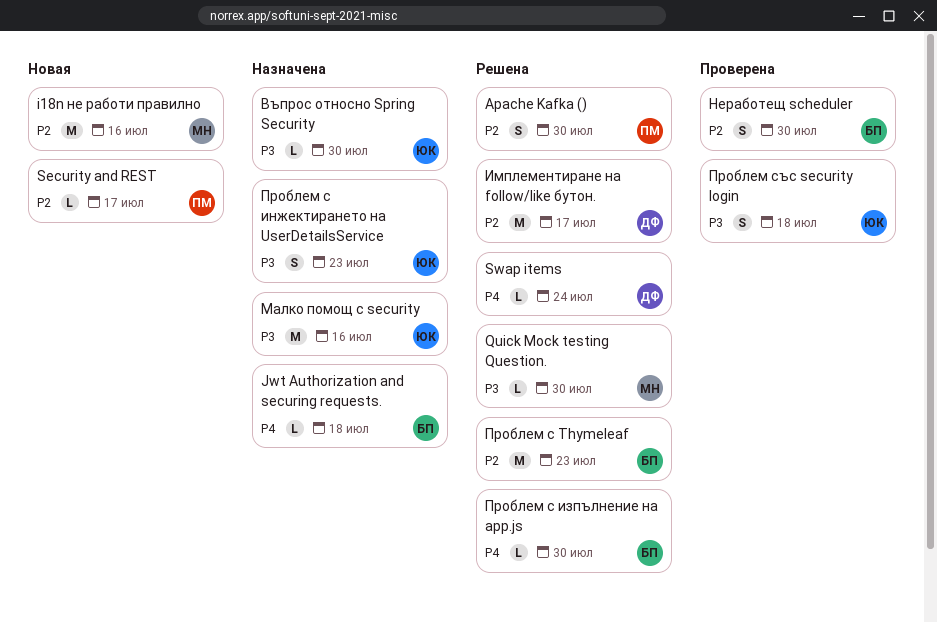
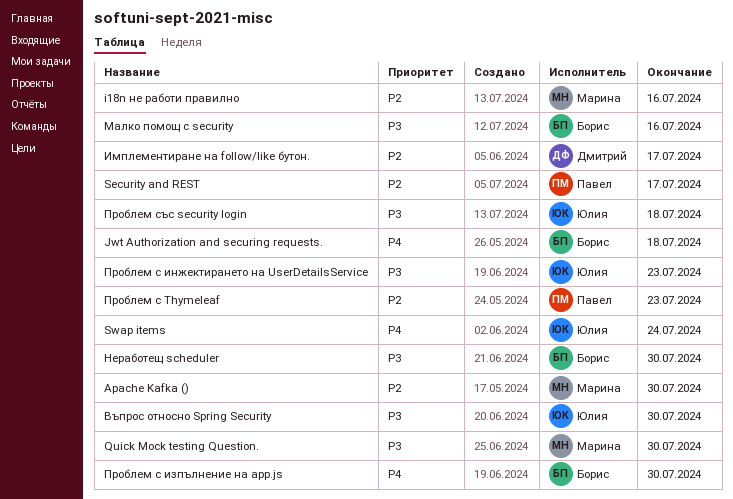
Apache Kafka (), owner: Павел -> Марина
Swap items, owner: Дмитрий -> Юлия
Малко помощ с security, owner: Юлия -> Борис
Неработещ scheduler, priority: P2 -> P3
Проблем с Thymeleaf, owner: Борис -> Павел

